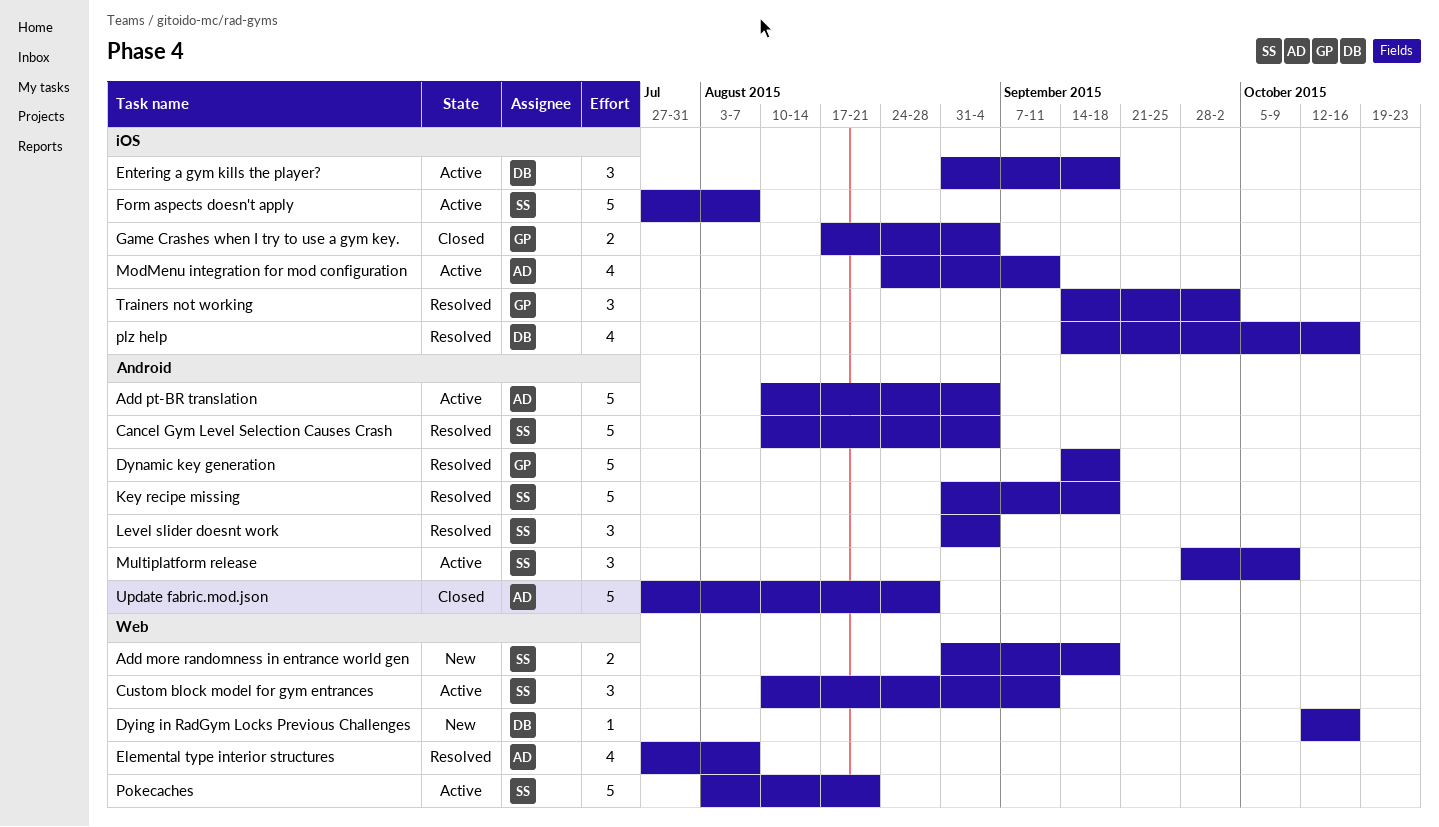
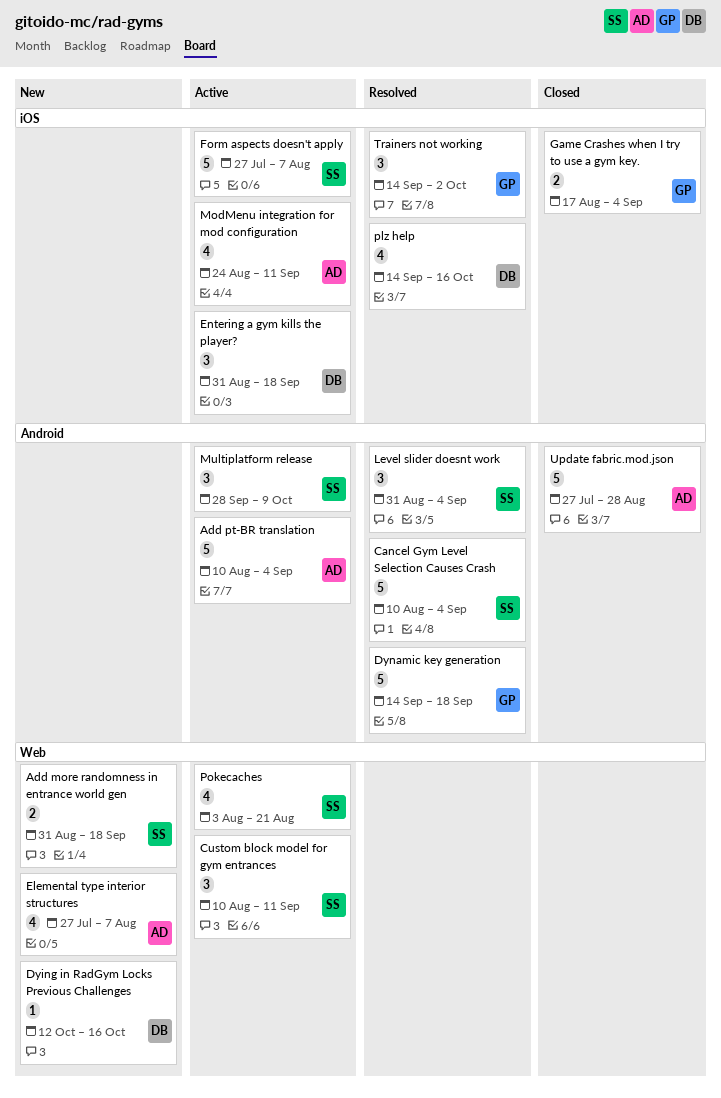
Elemental type interior structures, status: Resolved -> New
Key recipe missing: present -> none
Pokecaches, estimate: 5 -> 4

